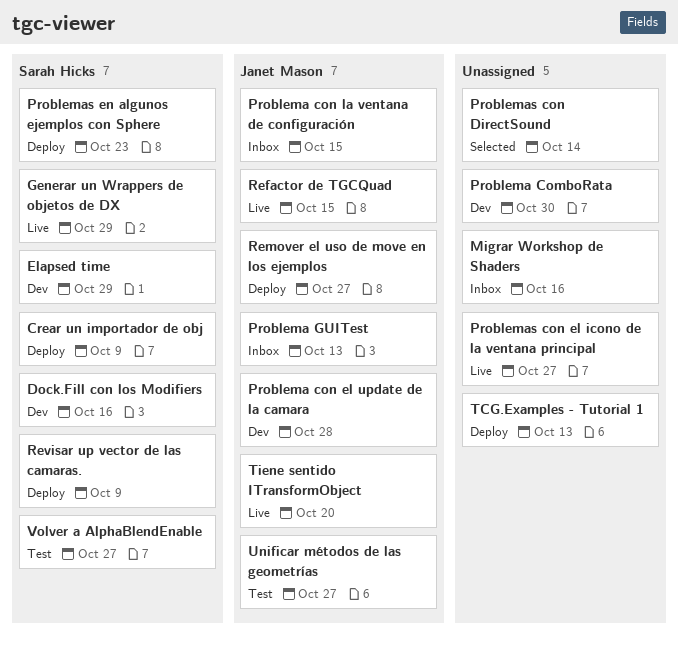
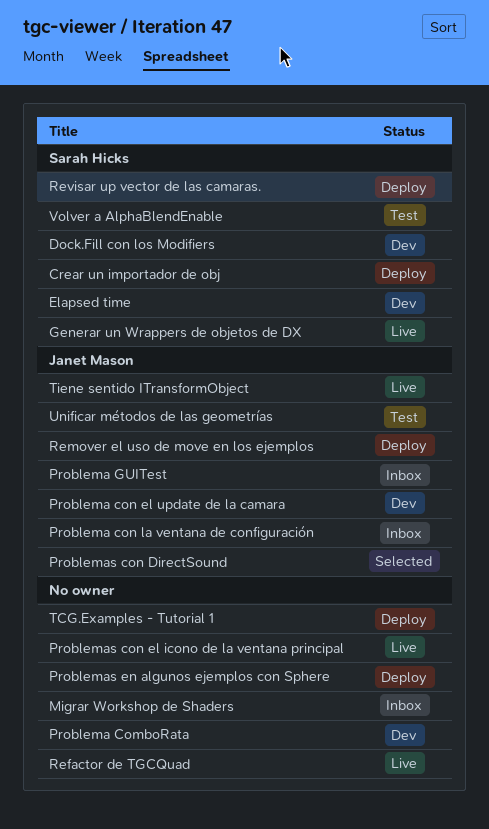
Problemas con DirectSound, owner: none -> Janet Mason
Problemas en algunos ejemplos con Sphere, owner: Sarah Hicks -> none
Refactor de TGCQuad, owner: Janet Mason -> none

